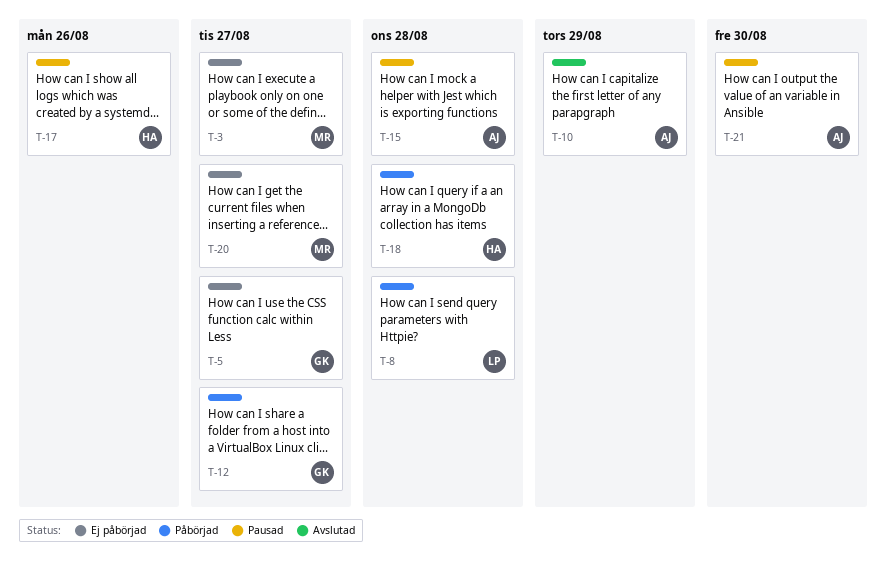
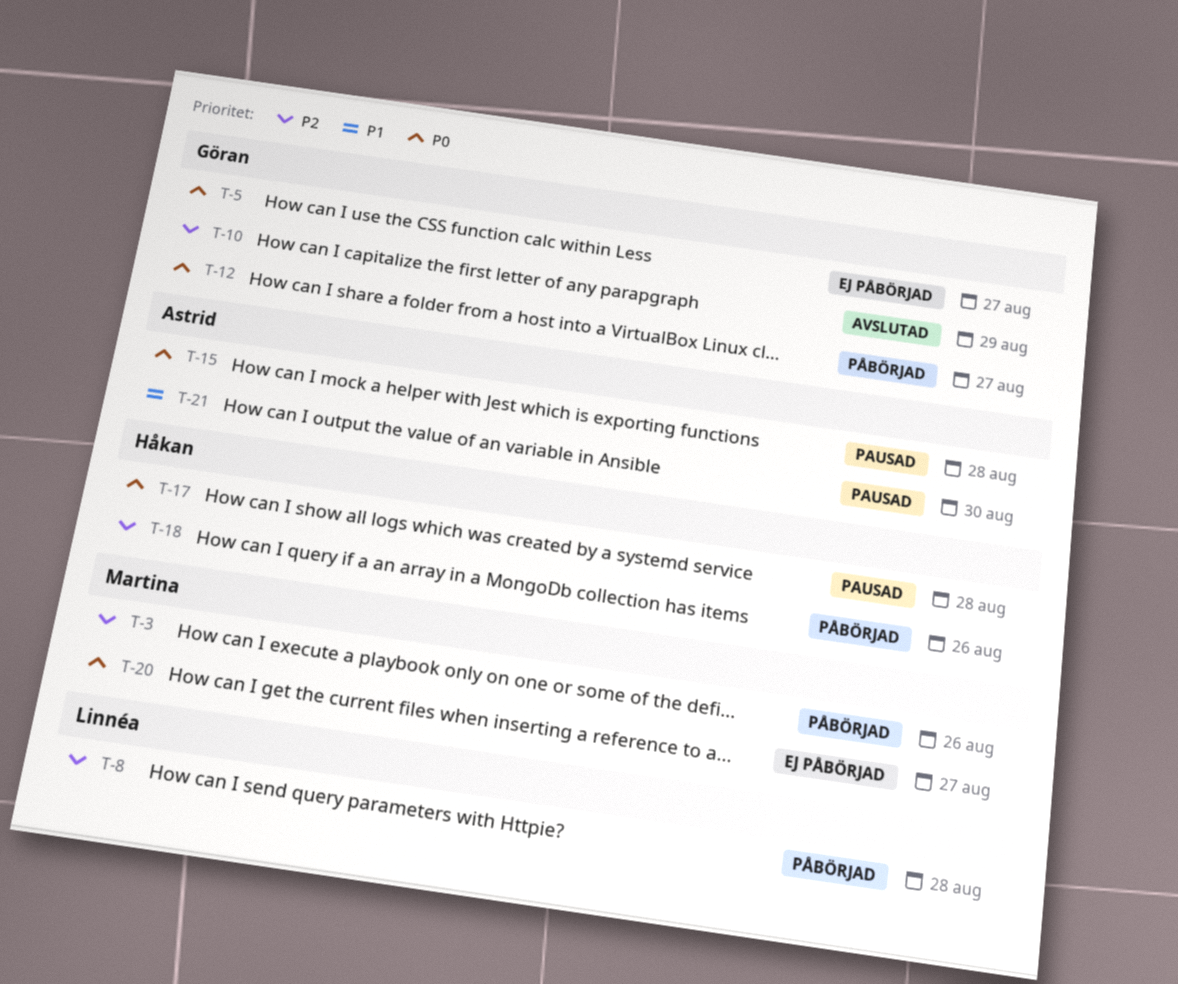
T-3, status: Ej påbörjad -> Påbörjad
T-3, due: Aug 27 -> Aug 26
T-10, owner: Astrid -> Göran
T-17, due: Aug 26 -> Aug 28
T-18, due: Aug 28 -> Aug 26

